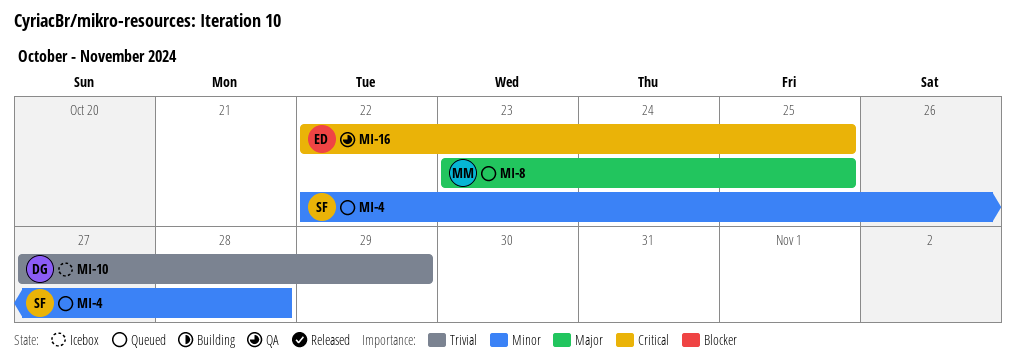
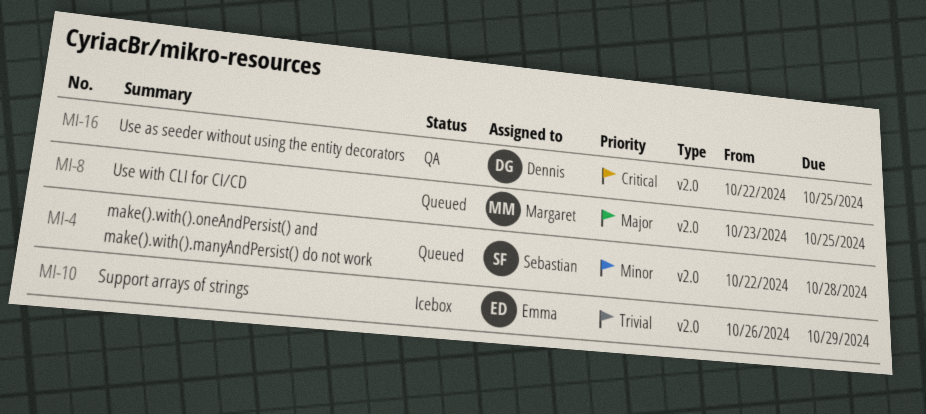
MI-10, owner: Dennis -> Emma
MI-10, start: Oct 27 -> Oct 26
MI-16, owner: Emma -> Dennis

